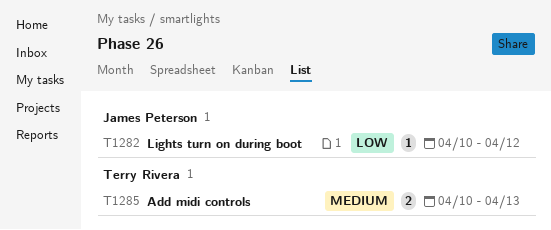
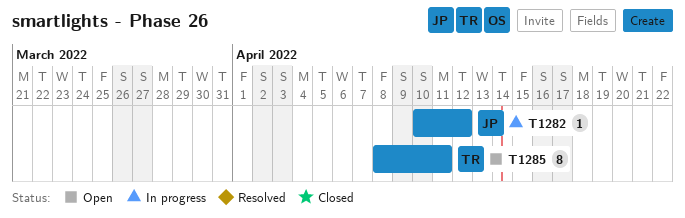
T1285, estimate: 2 -> 8
T1285, start: Apr 10 -> Apr 8
T1285, due: Apr 13 -> Apr 11

